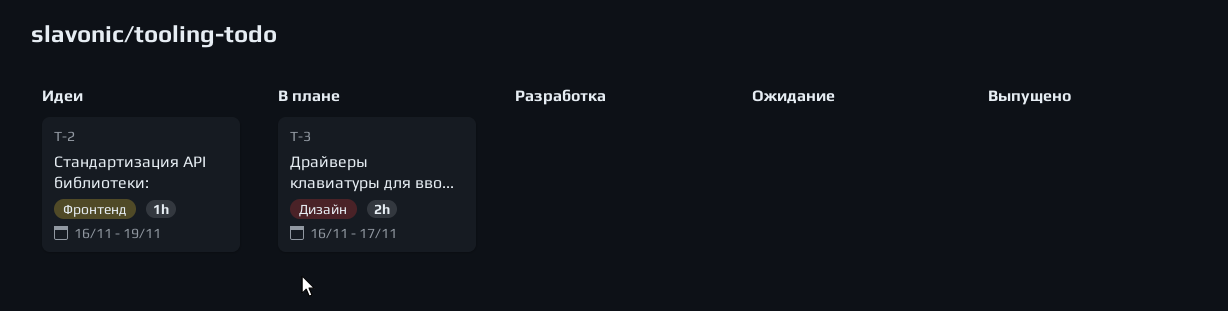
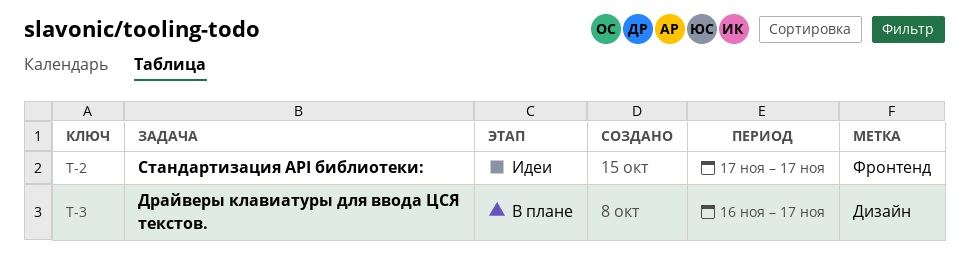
T-2, start: Nov 16 -> Nov 17
T-2, due: Nov 19 -> Nov 17

